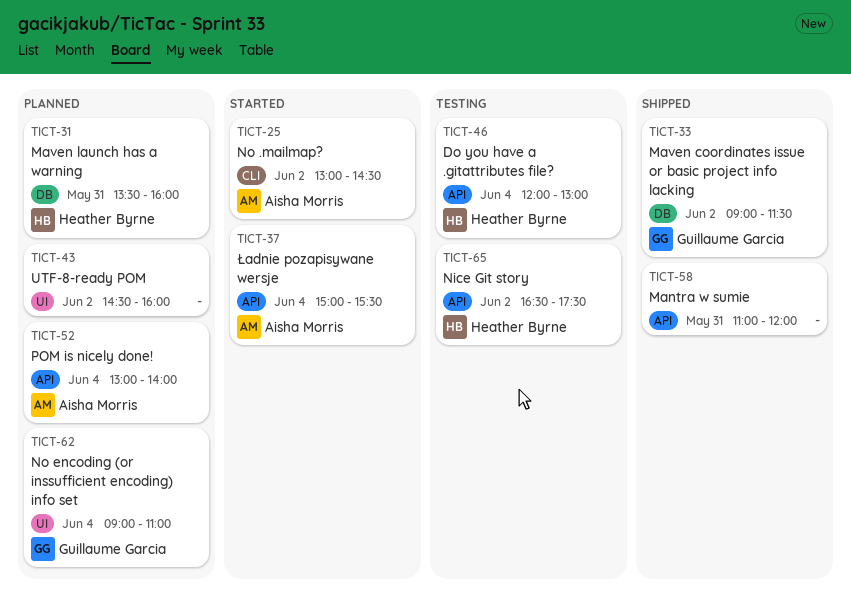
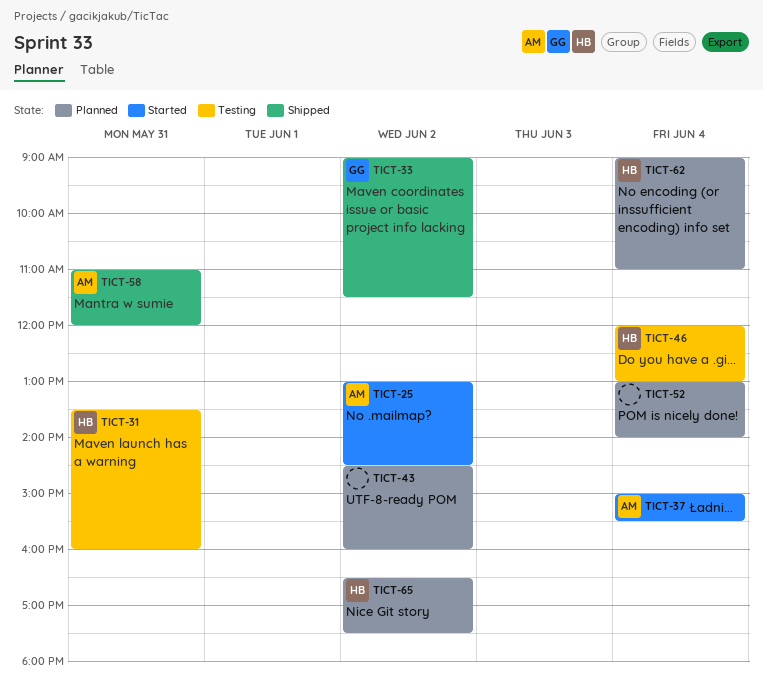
TICT-31, status: Planned -> Testing
TICT-52, owner: Aisha Morris -> none
TICT-58, owner: none -> Aisha Morris
TICT-62, owner: Guillaume Garcia -> Heather Byrne
TICT-65, status: Testing -> Planned

